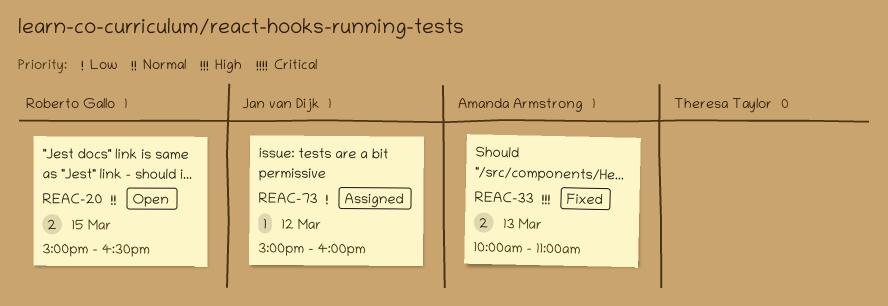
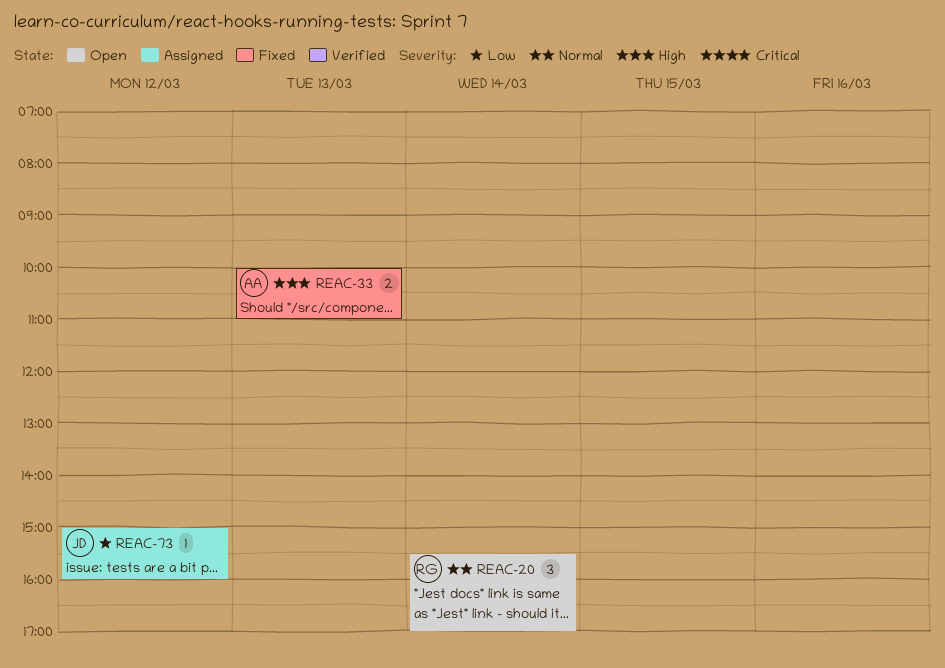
REAC-20, estimate: 2 -> 3
REAC-20, day: Mar 15 -> Mar 14
REAC-20, begins: 15:00 -> 15:30
REAC-20, ends: 16:30 -> 17:00

